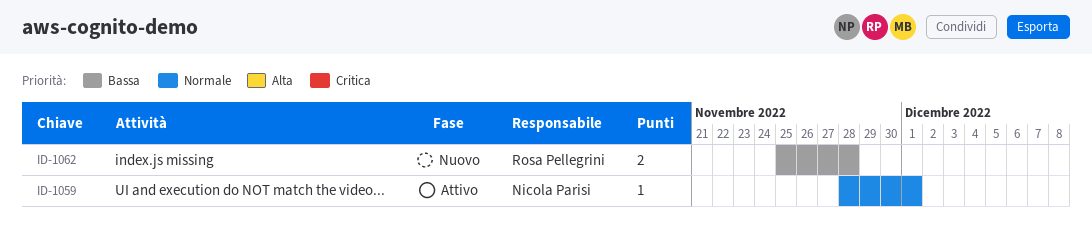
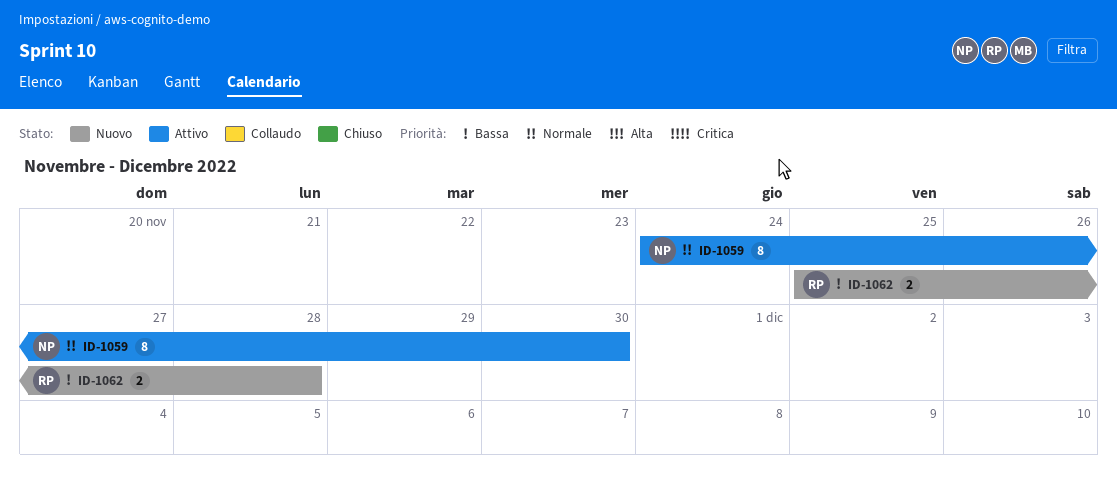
ID-1059, estimate: 1 -> 8
ID-1059, start: Nov 28 -> Nov 24
ID-1059, due: Dec 1 -> Nov 30

